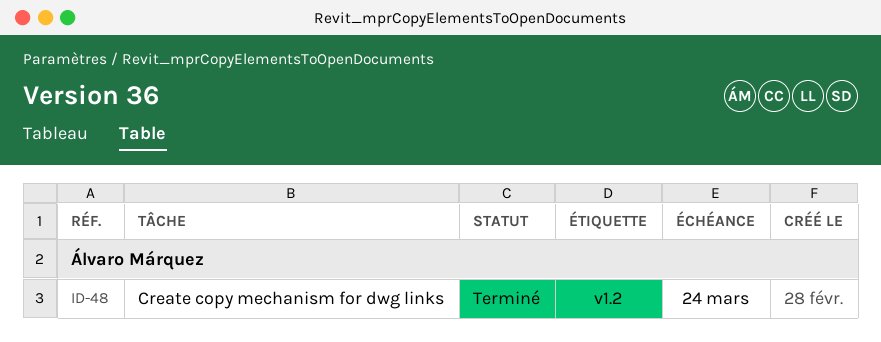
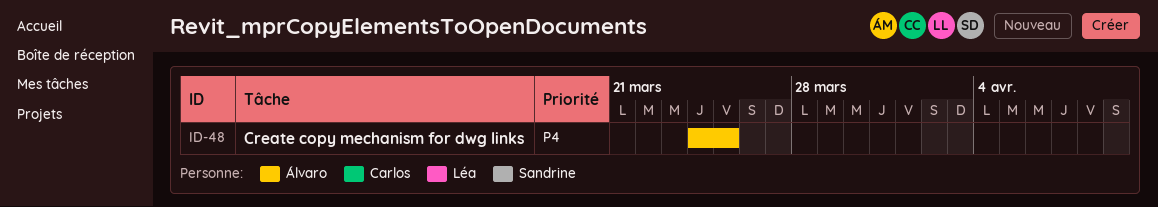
ID-48, due: Mar 24 -> Mar 25

